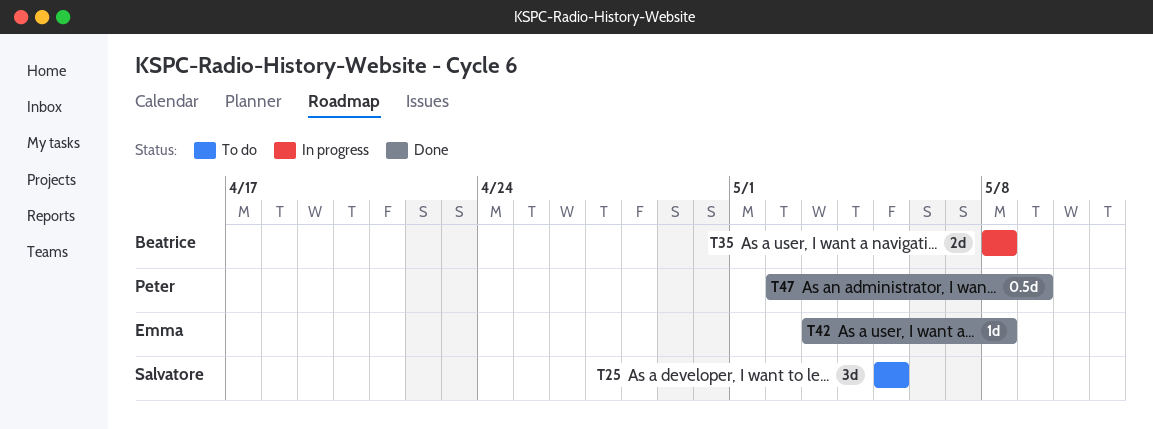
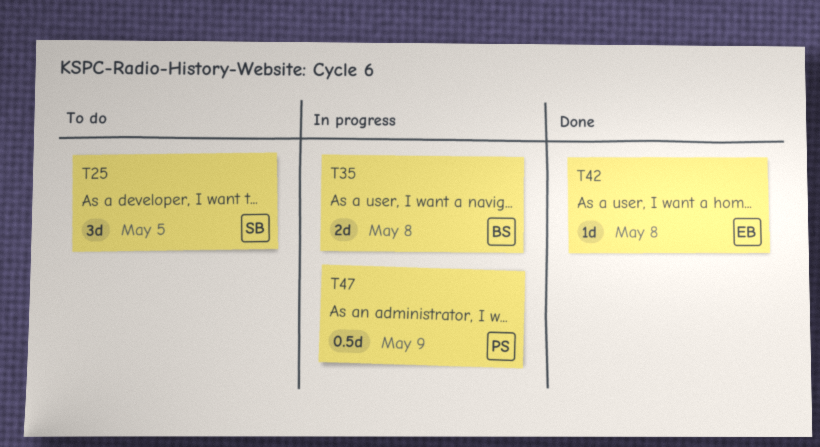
T47, status: Done -> In progress

